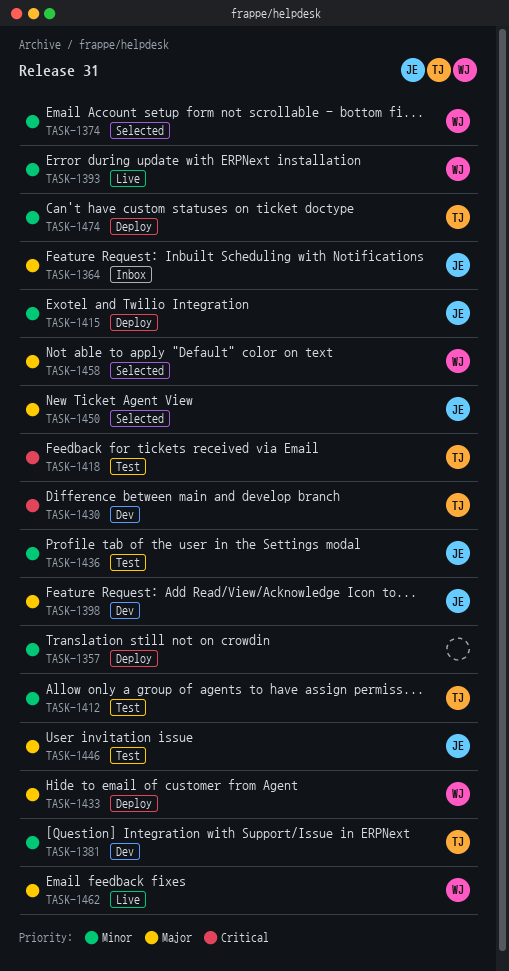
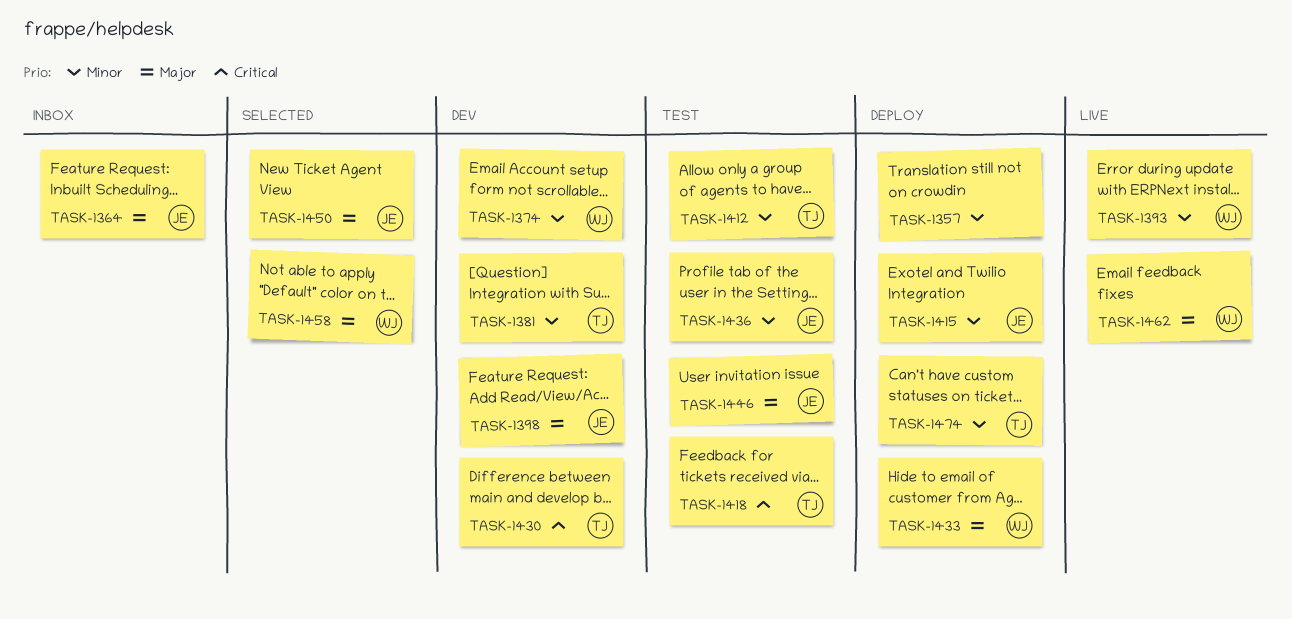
TASK-1374, status: Selected -> Dev

